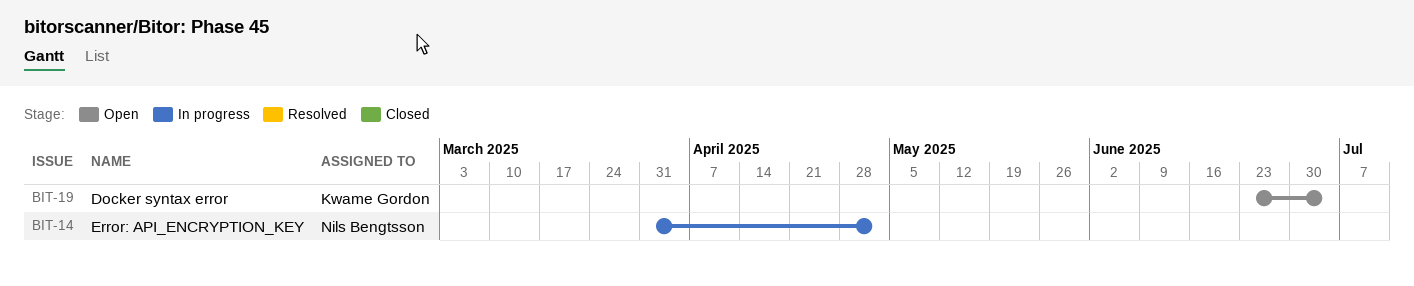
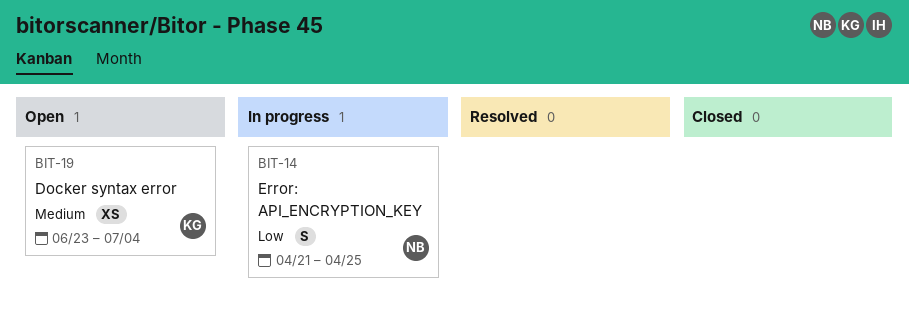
BIT-14, start: Mar 31 -> Apr 21
BIT-14, due: May 2 -> Apr 25

